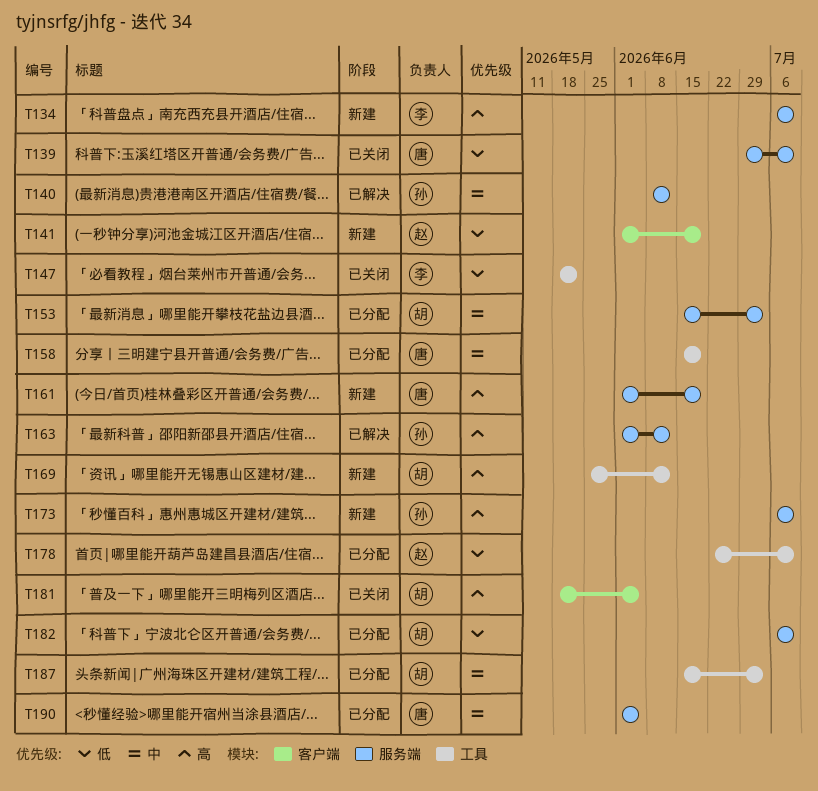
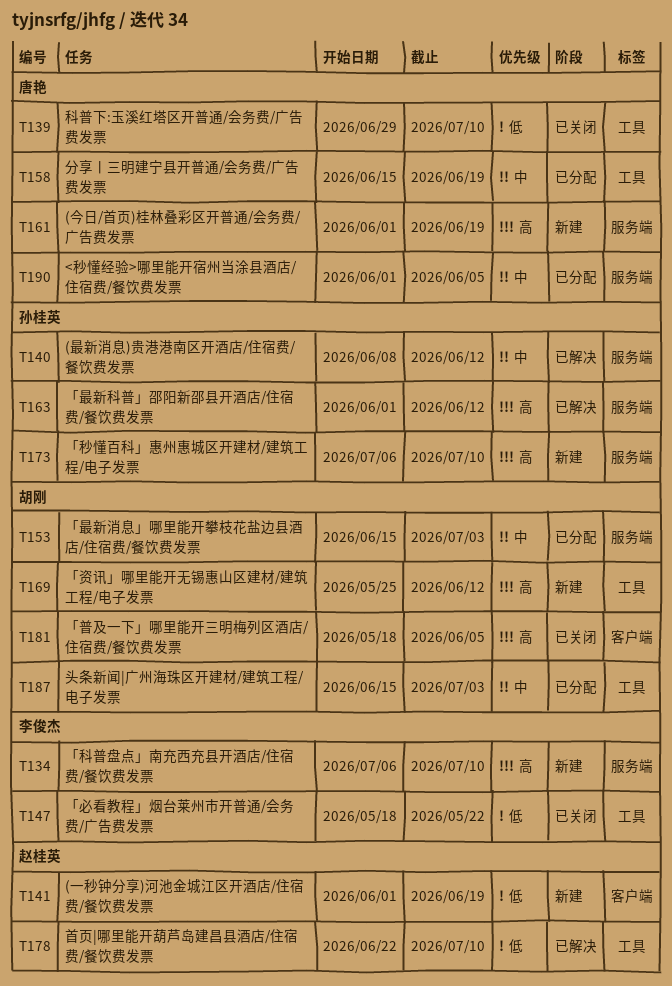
T139, label: 服务端 -> 工具
T178, status: 已分配 -> 已解决
T182: present -> none

